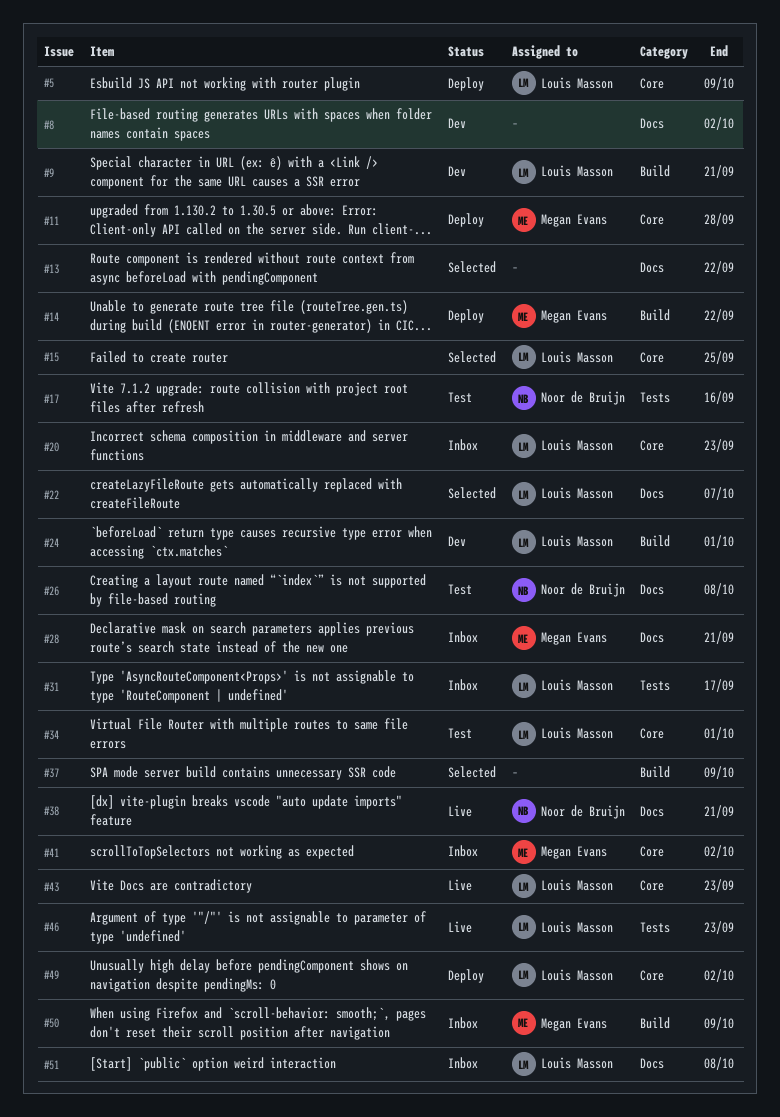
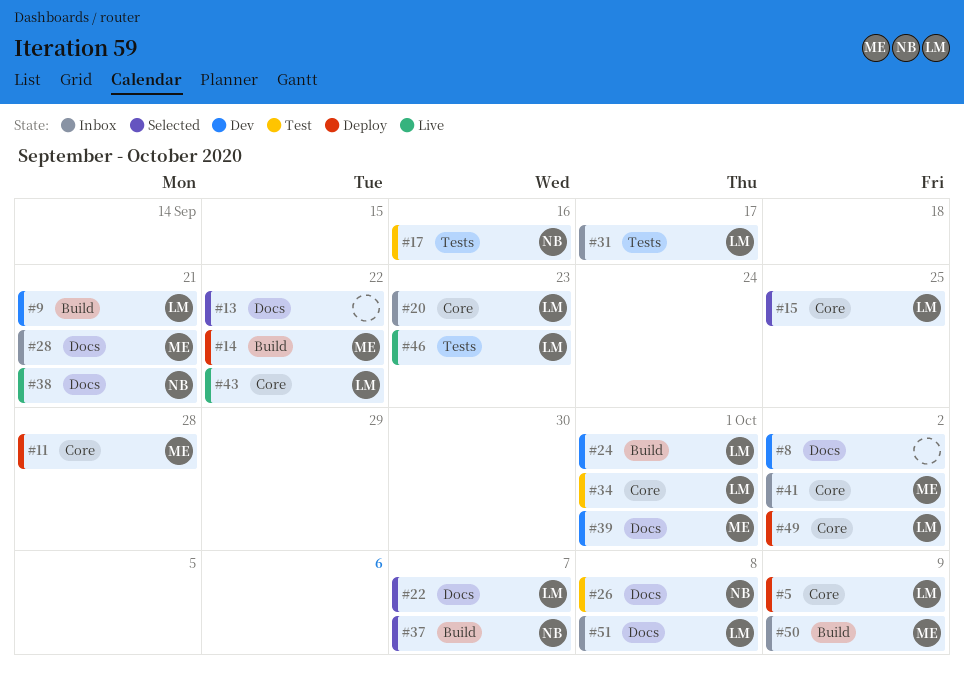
#37, owner: none -> Noor de Bruijn
#37, due: Oct 9 -> Oct 7
#39: none -> present
#43, due: Sep 23 -> Sep 22

